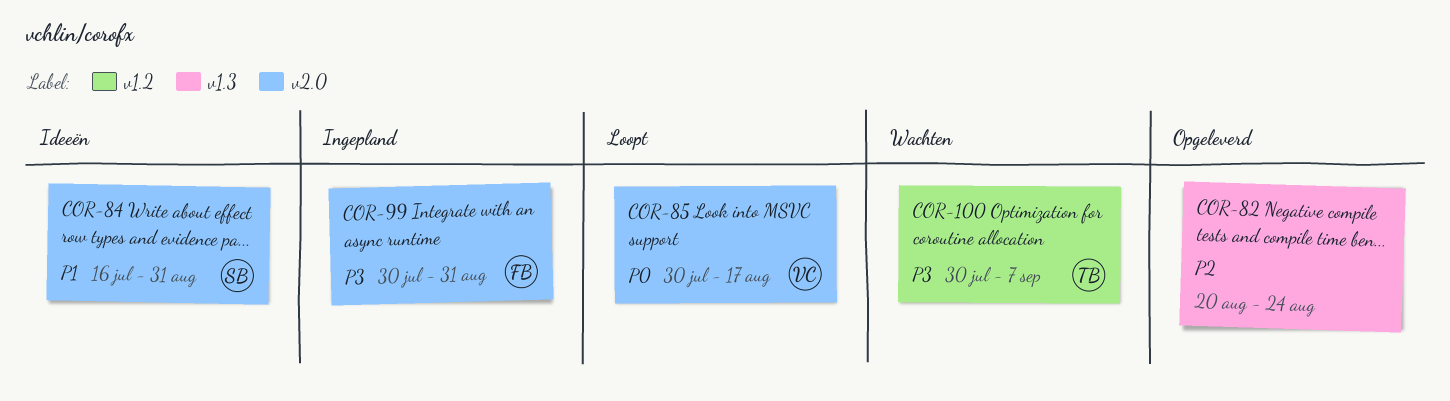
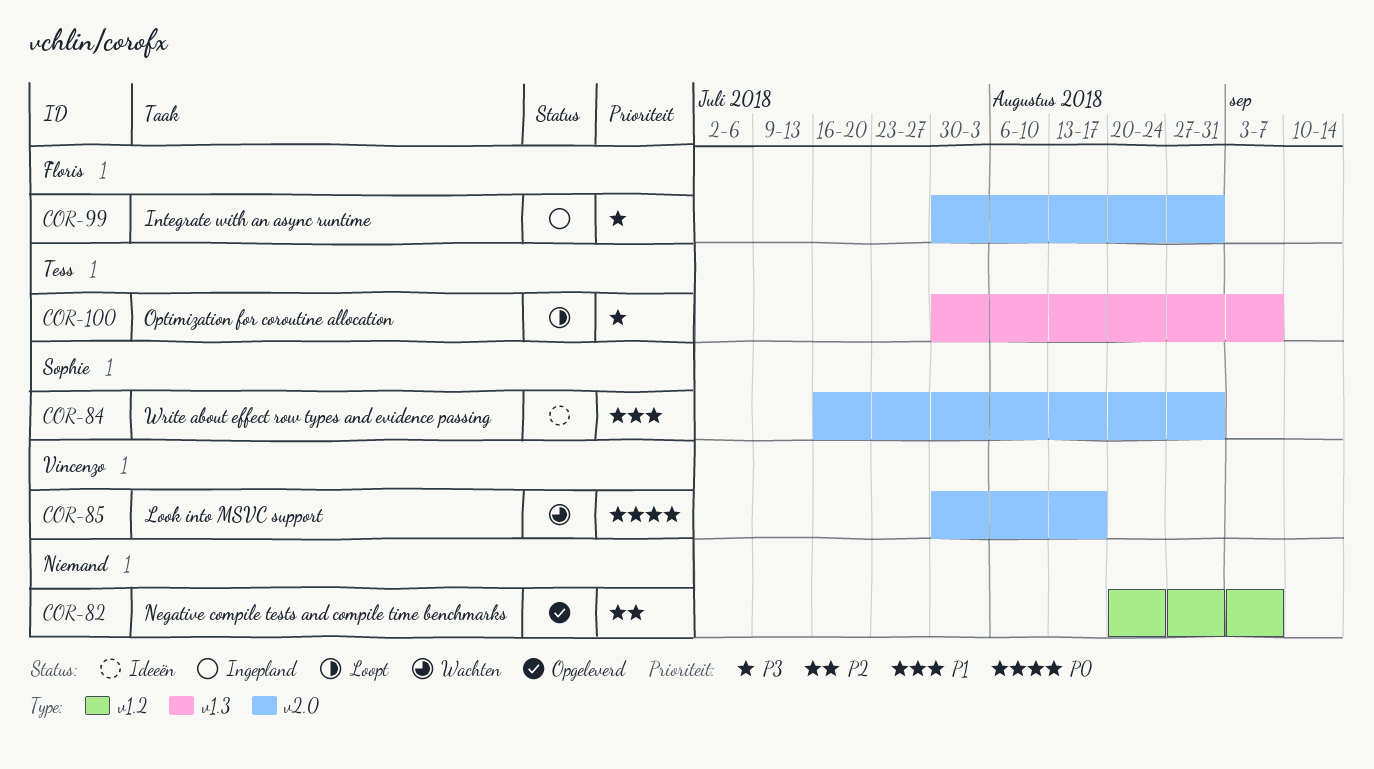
COR-82, label: v1.3 -> v1.2
COR-82, due: Aug 24 -> Sep 7
COR-85, status: Loopt -> Wachten
COR-100, status: Wachten -> Loopt
COR-100, label: v1.2 -> v1.3

